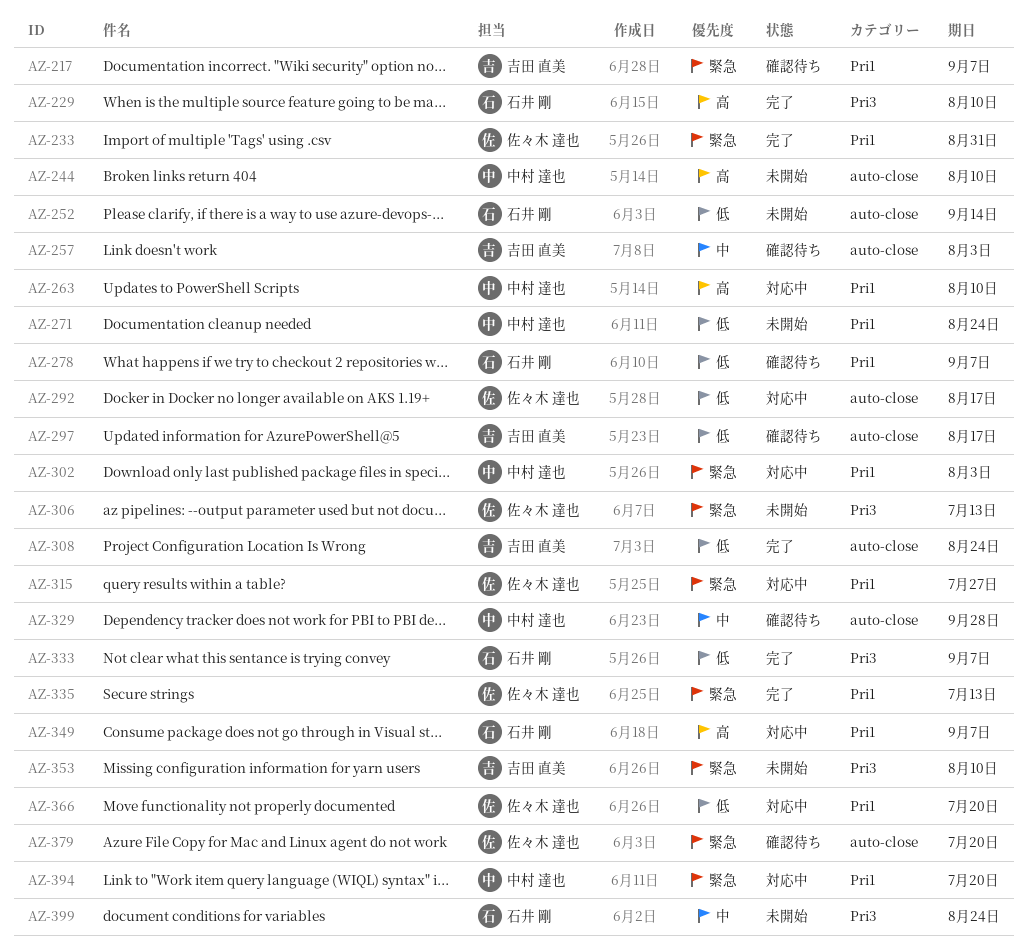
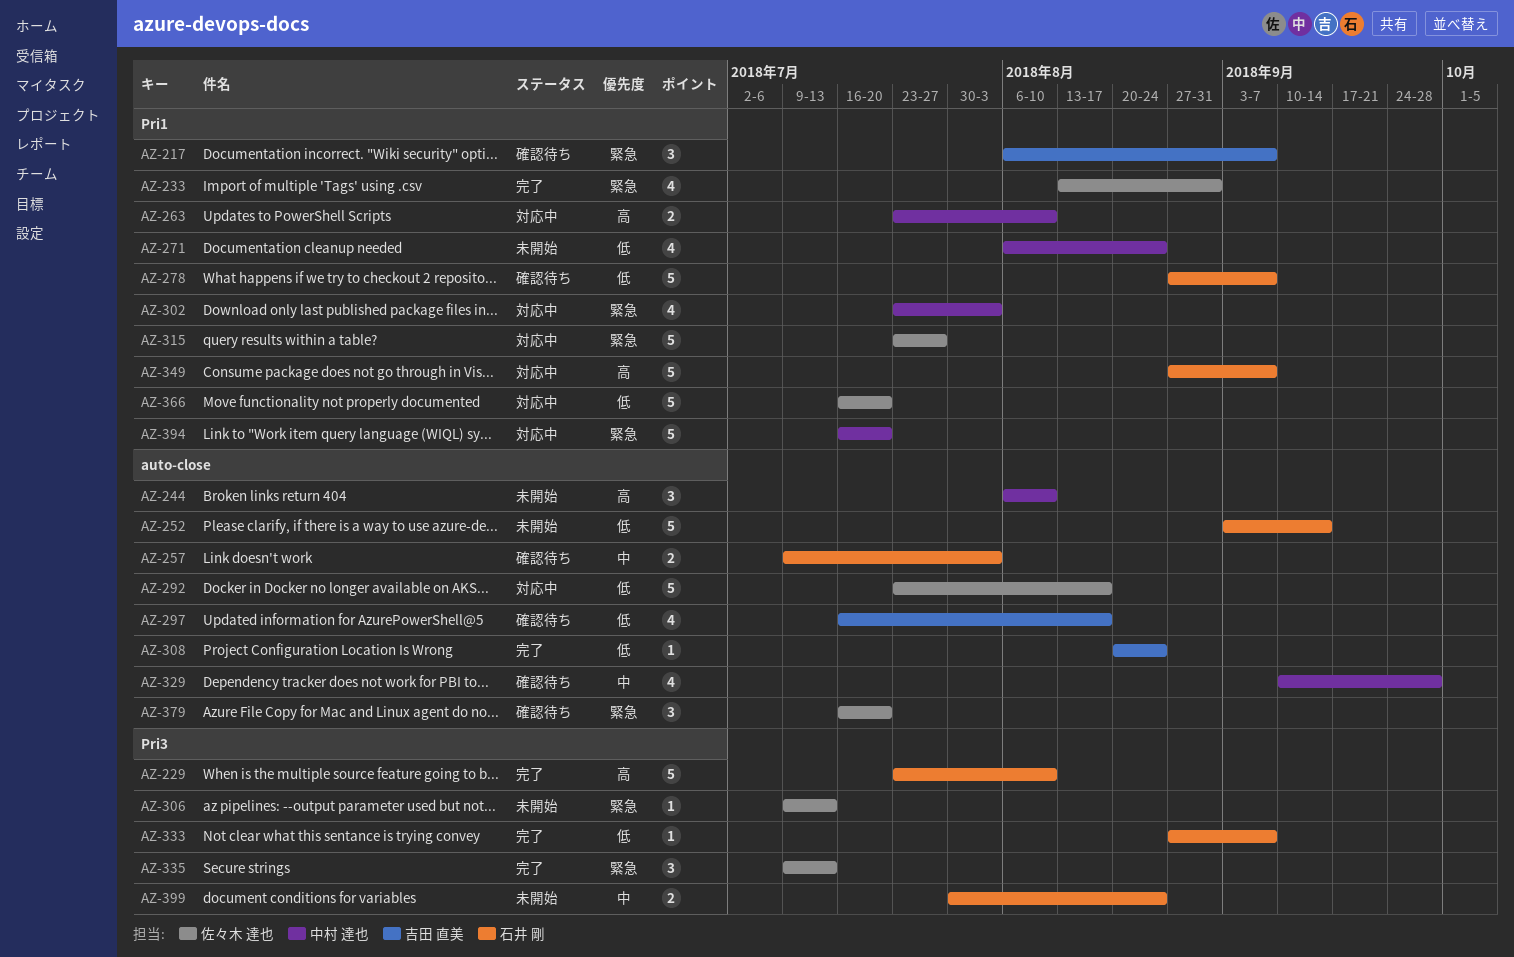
AZ-257, owner: 吉田 直美 -> 石井 剛
AZ-335, label: Pri1 -> Pri3
AZ-353: present -> none

